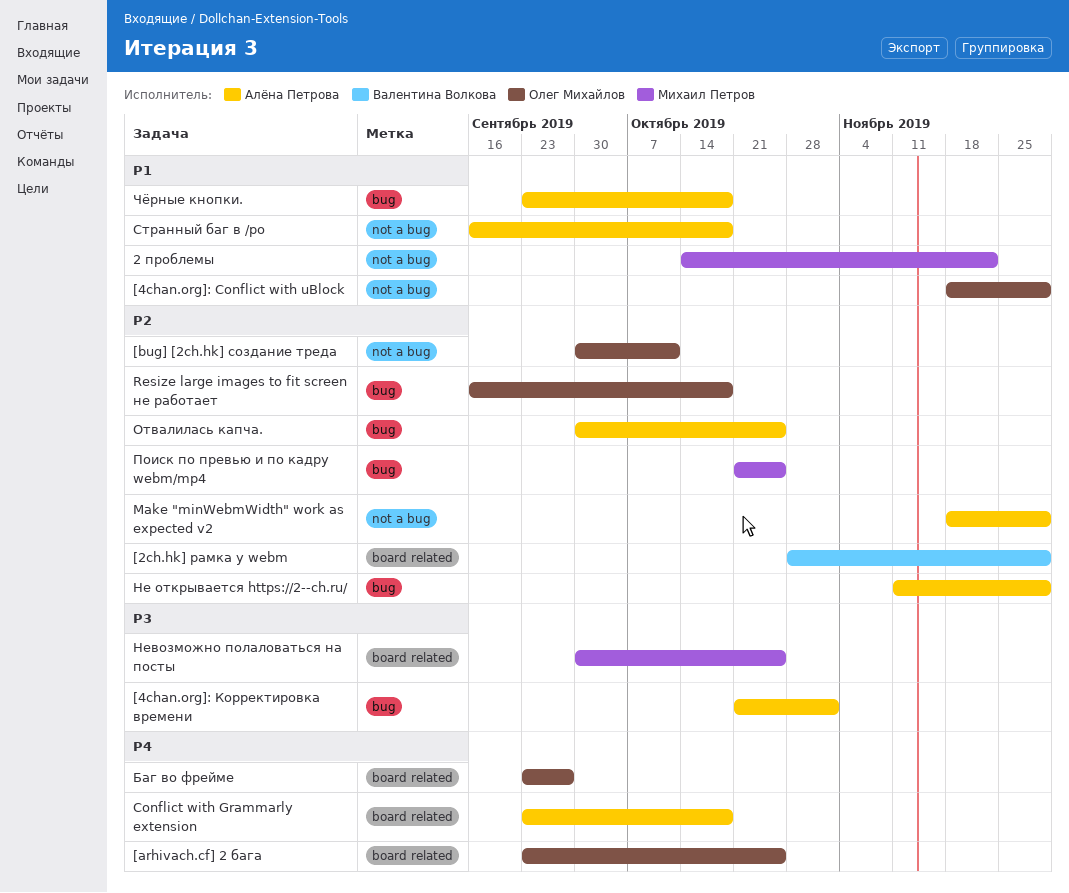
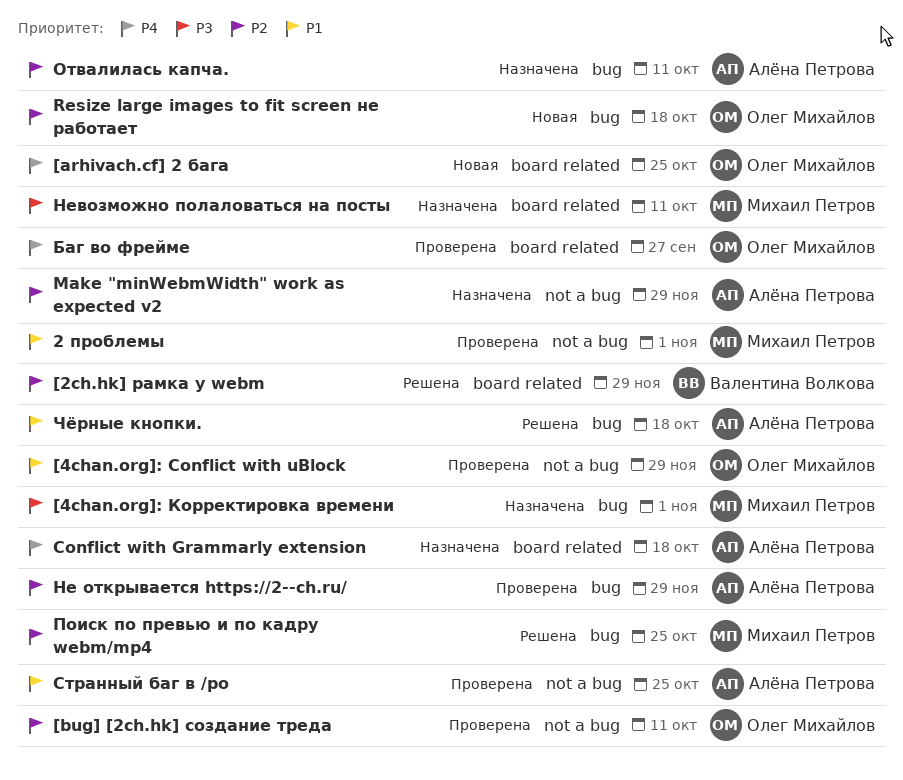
2 проблемы, due: Nov 22 -> Nov 1
[4chan.org]: Корректировка времени, owner: Алёна Петрова -> Михаил Петров
Невозможно полаловаться на посты, due: Oct 25 -> Oct 11
Отвалилась капча., due: Oct 25 -> Oct 11
Странный баг в /po, due: Oct 18 -> Oct 25

